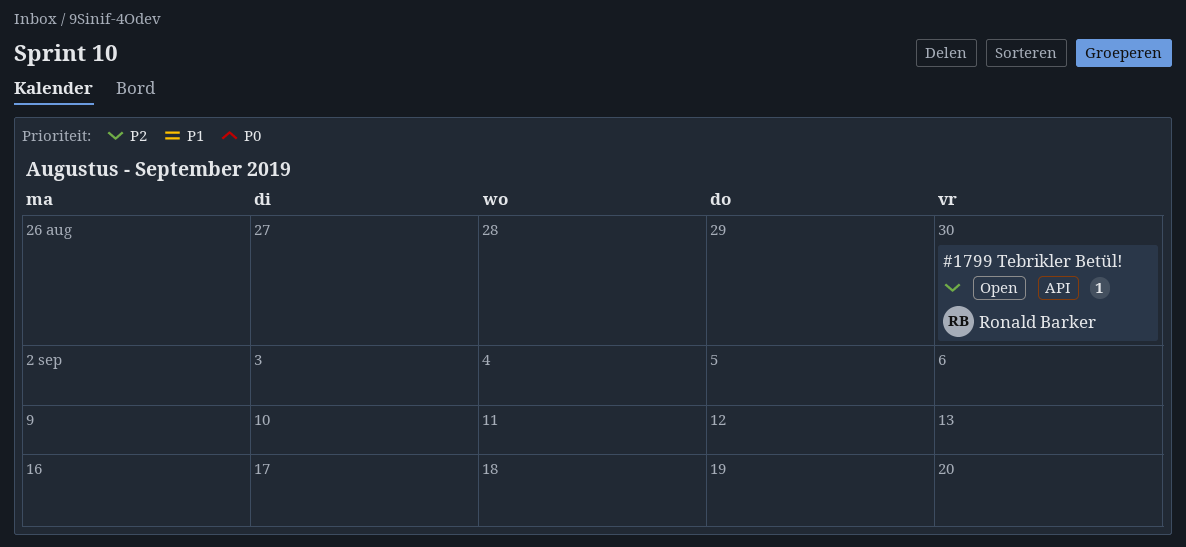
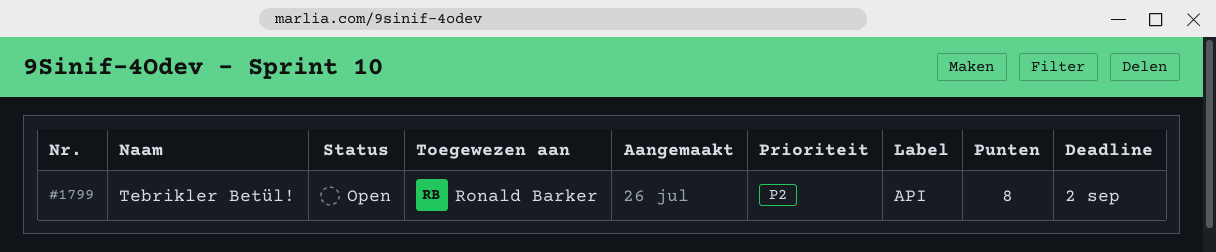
#1799, estimate: 1 -> 8
#1799, due: Aug 30 -> Sep 2

